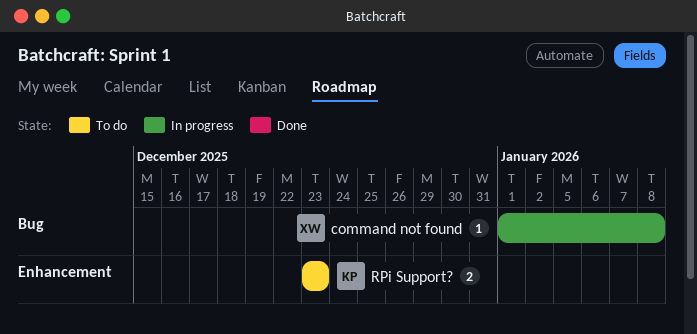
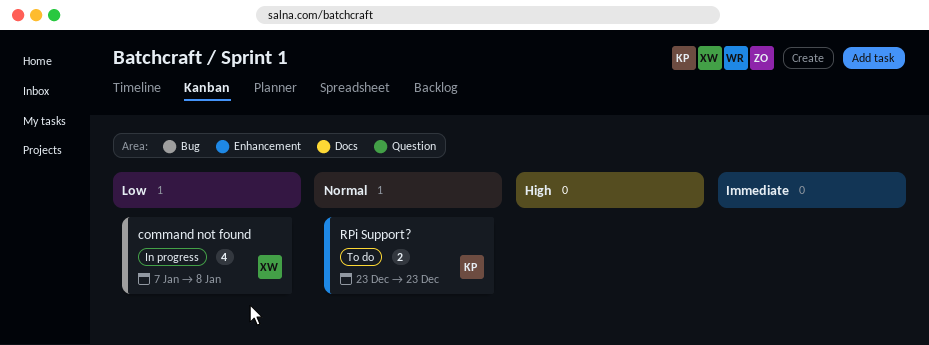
command not found, estimate: 1 -> 4
command not found, start: Jan 1 -> Jan 7

